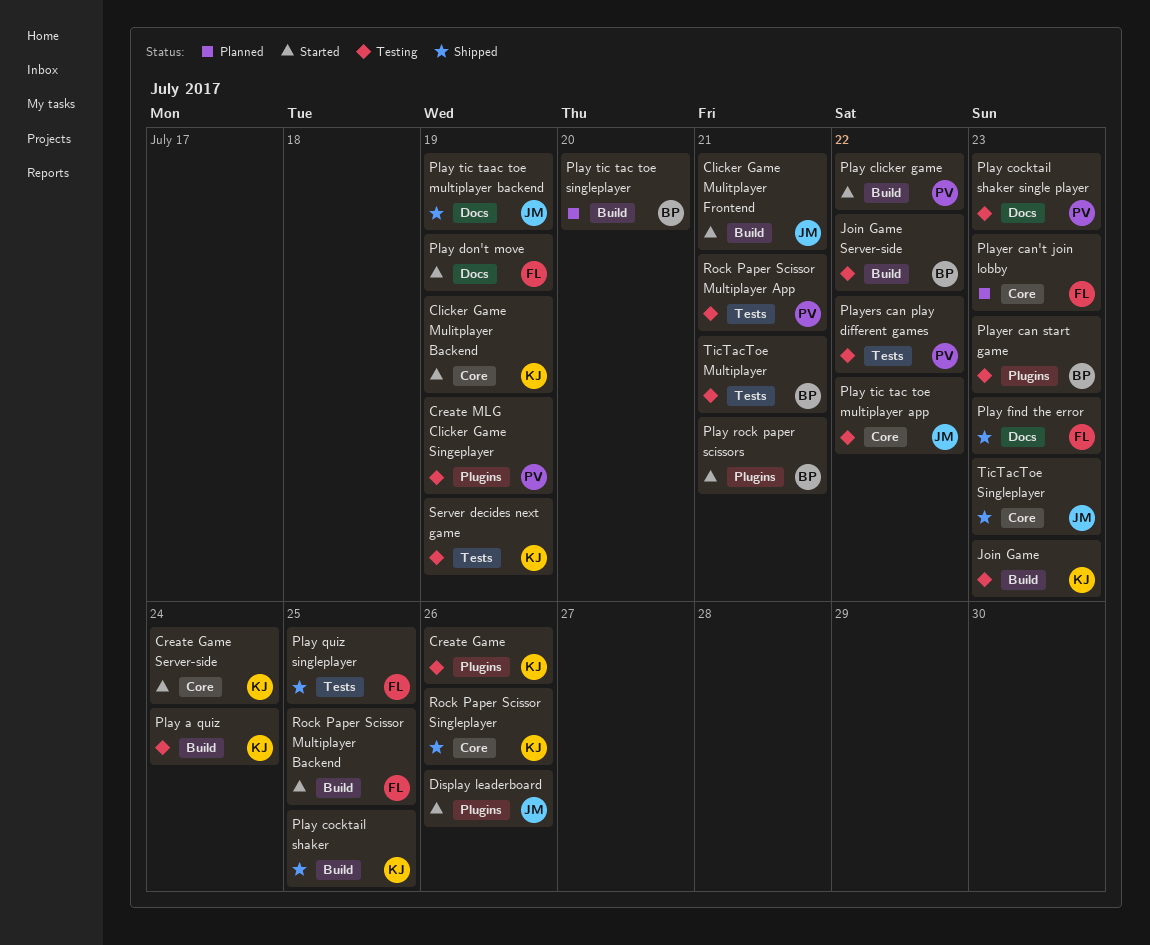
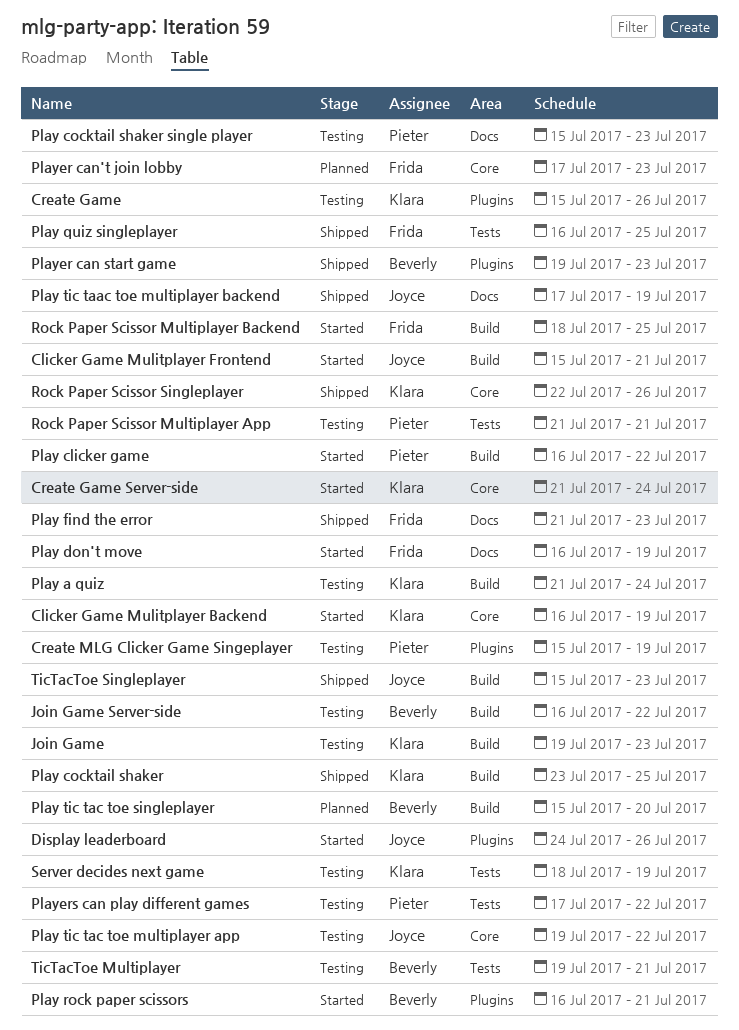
Player can start game, status: Testing -> Shipped
TicTacToe Singleplayer, label: Core -> Build

